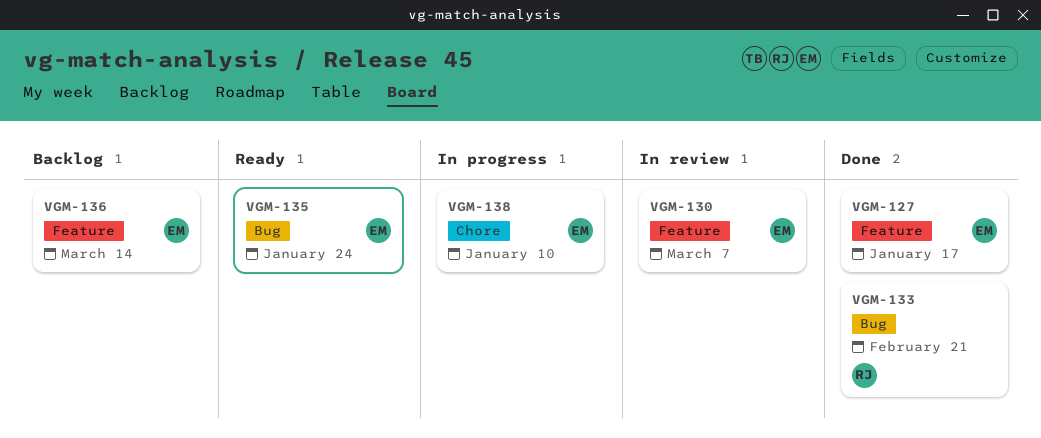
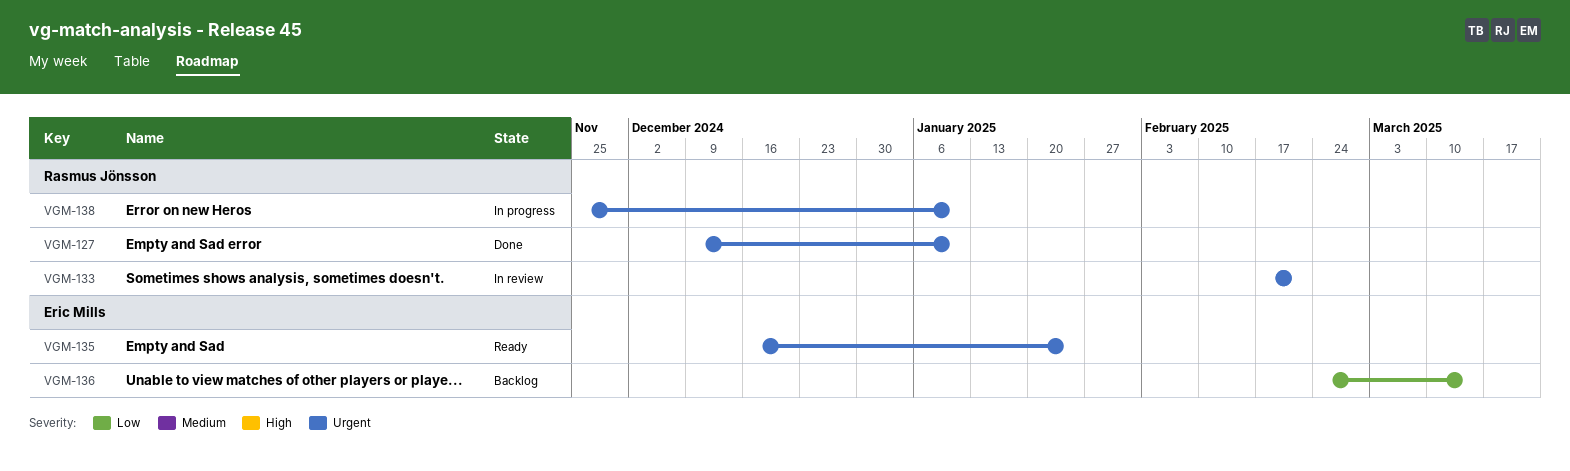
VGM-127, owner: Eric Mills -> Rasmus Jönsson
VGM-127, due: Jan 17 -> Jan 10
VGM-130: present -> none
VGM-133, status: Done -> In review
VGM-138, owner: Eric Mills -> Rasmus Jönsson

